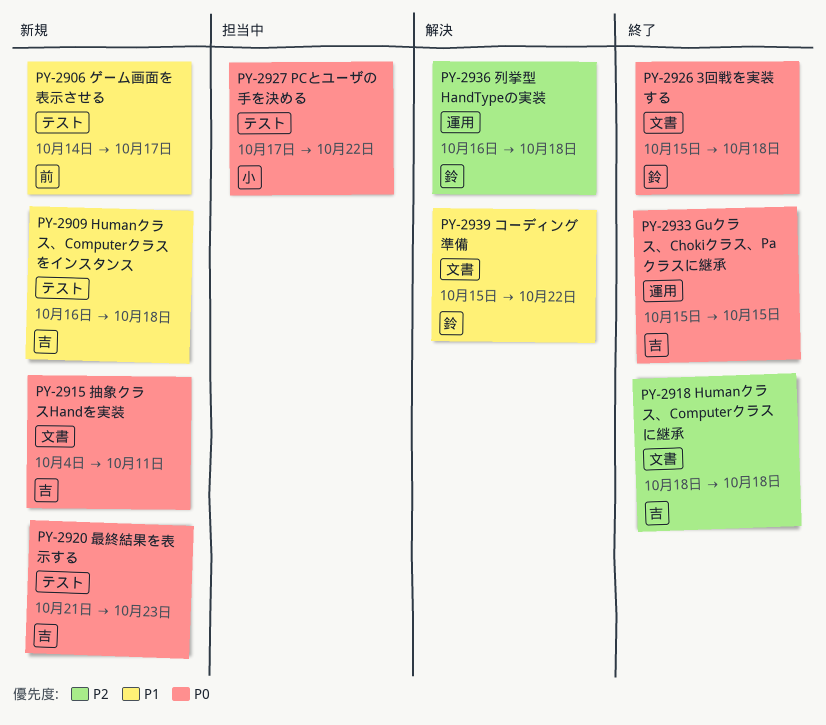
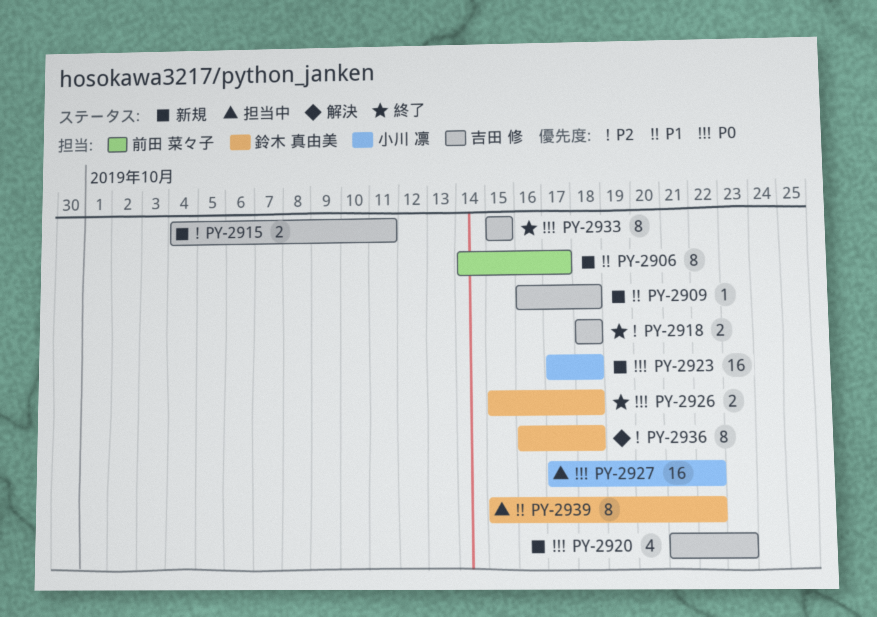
PY-2915, priority: P0 -> P2
PY-2923: none -> present
PY-2939, status: 解決 -> 担当中

